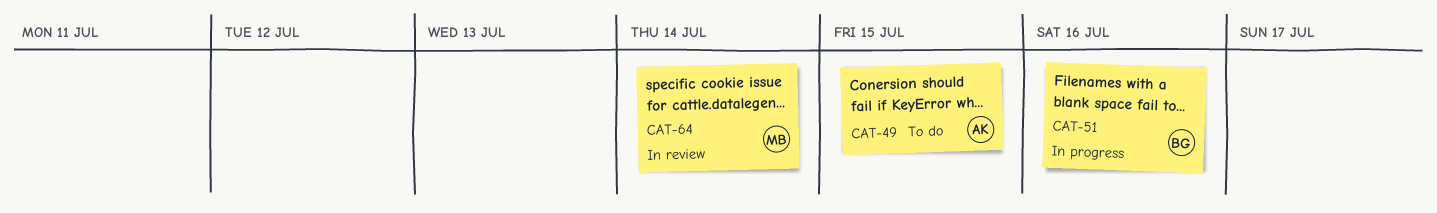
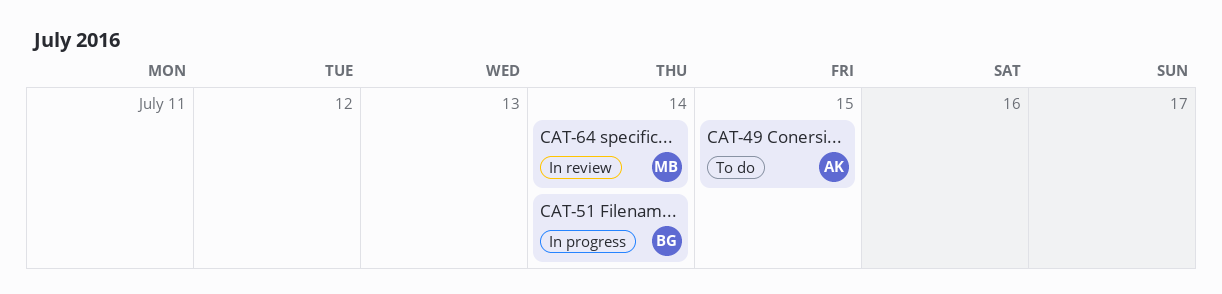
CAT-51, due: Jul 16 -> Jul 14

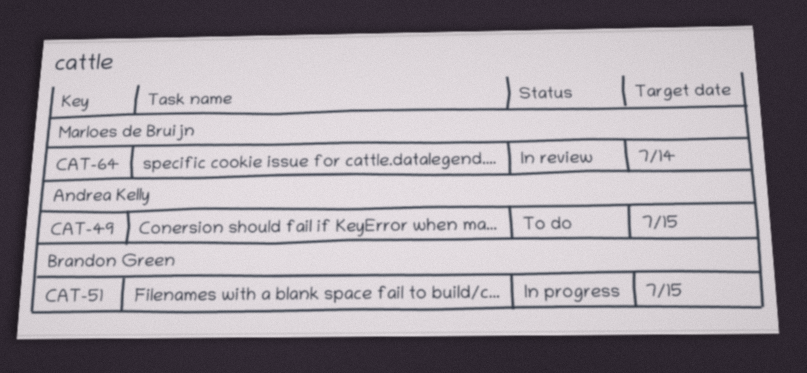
CAT-51, due: Jul 14 -> Jul 15

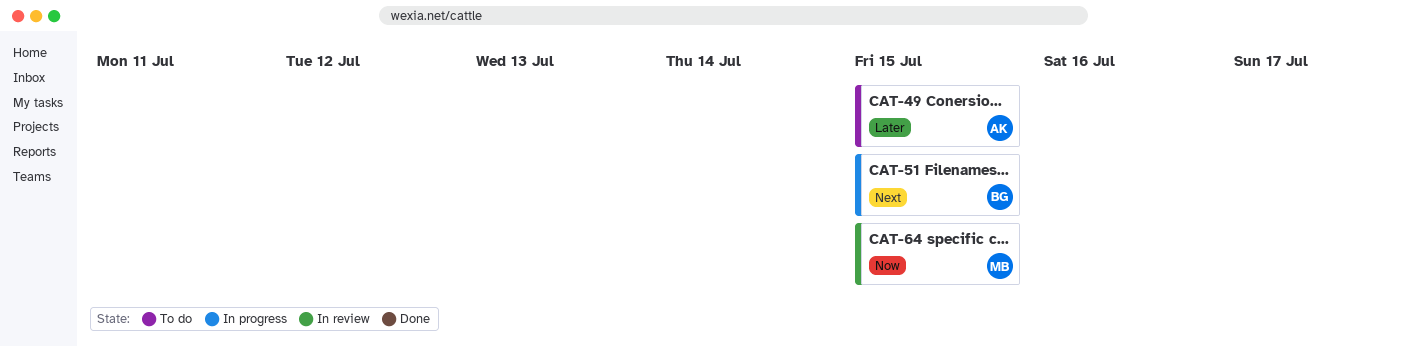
CAT-64, due: Jul 14 -> Jul 15

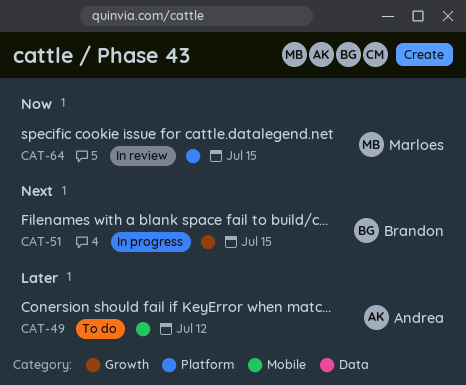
CAT-49, due: Jul 15 -> Jul 12

